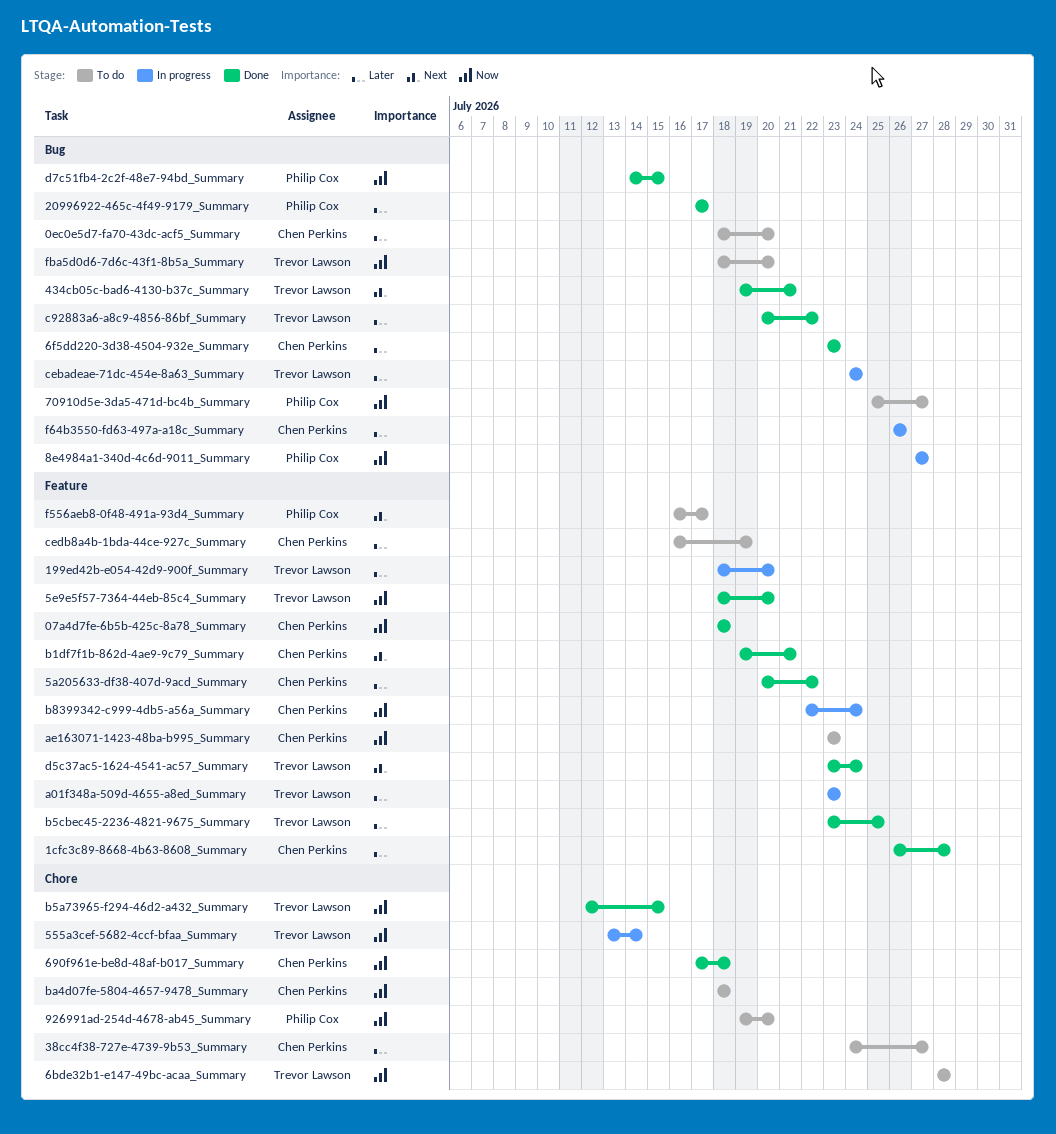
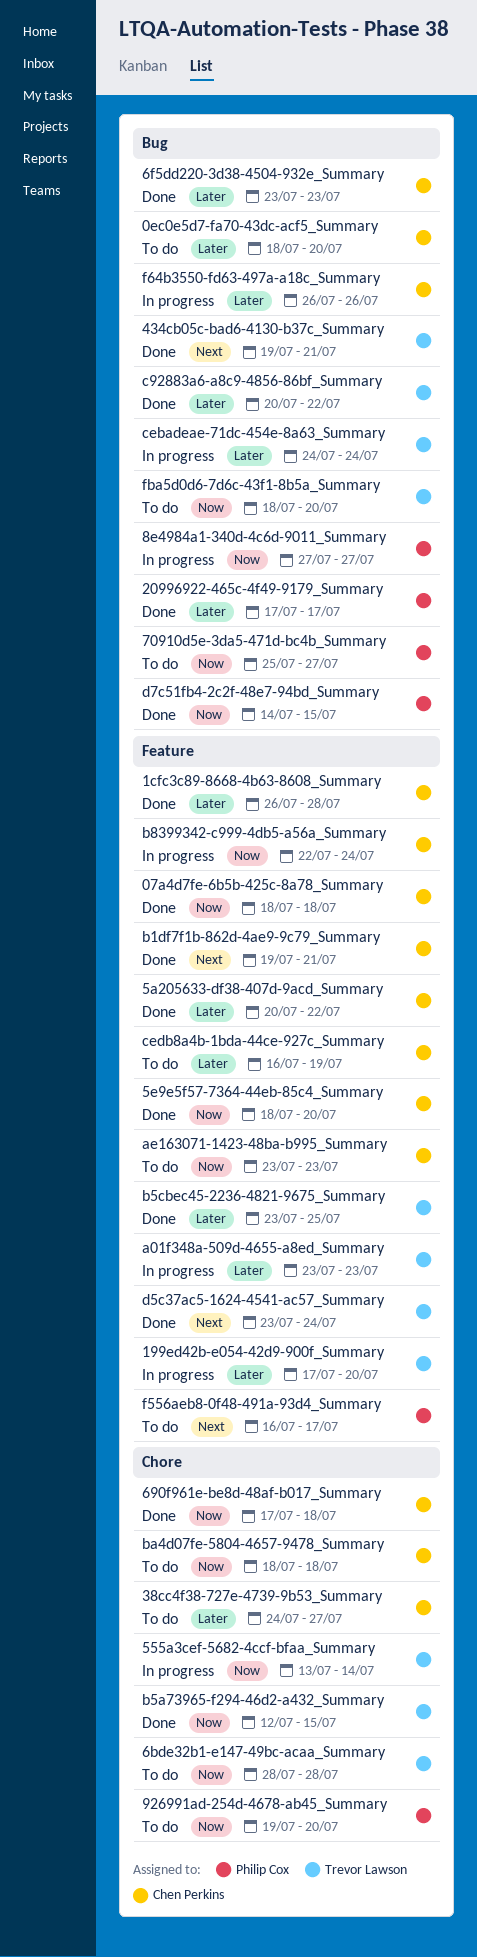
199ed42b-e054-42d9-900f_Summary, start: Jul 18 -> Jul 17
5e9e5f57-7364-44eb-85c4_Summary, owner: Trevor Lawson -> Chen Perkins

